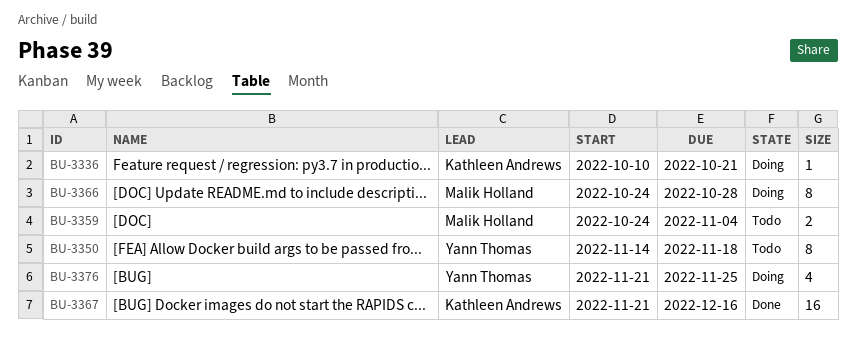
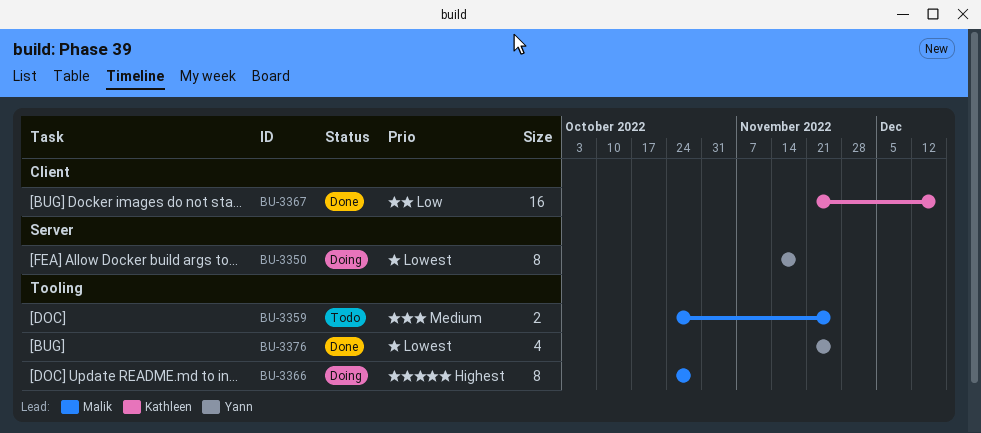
BU-3336: present -> none
BU-3350, status: Todo -> Doing
BU-3359, due: Nov 4 -> Nov 25
BU-3376, status: Doing -> Done

